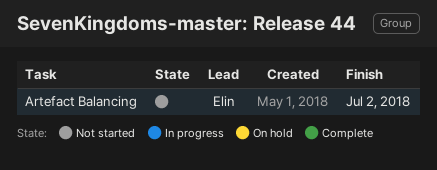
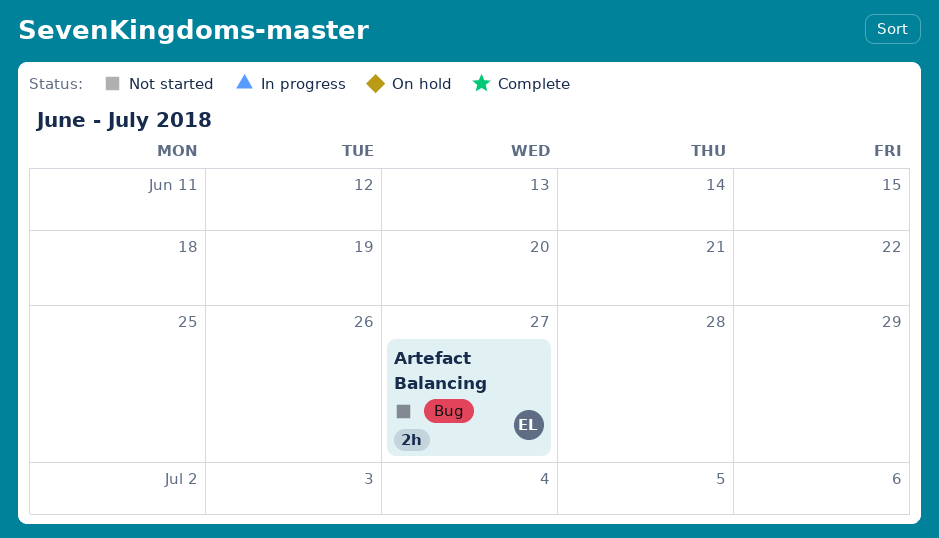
Artefact Balancing, due: Jul 2 -> Jun 27

